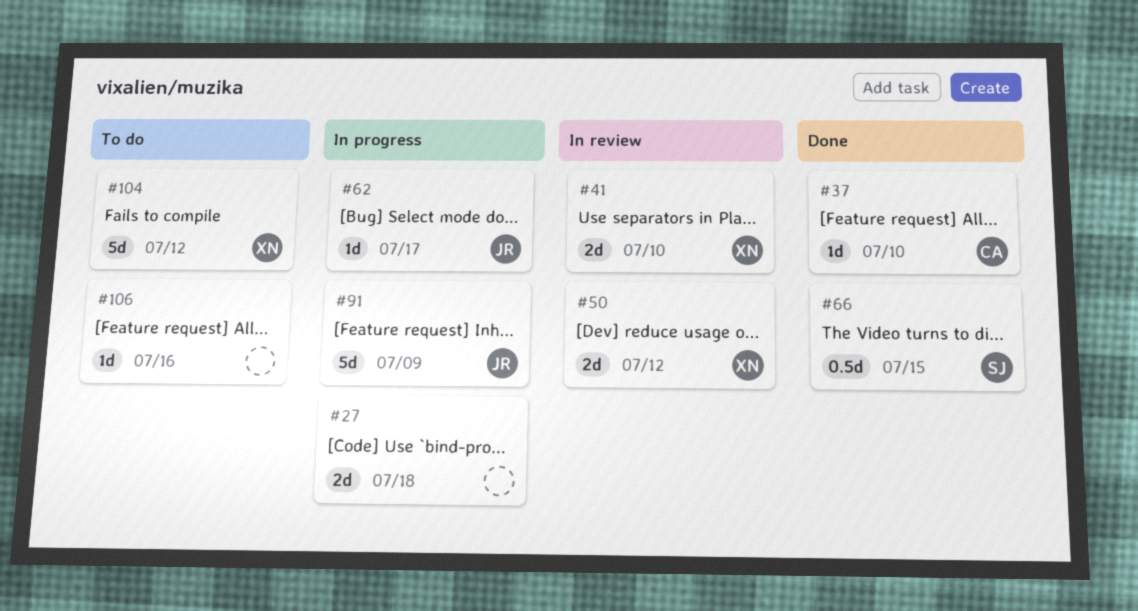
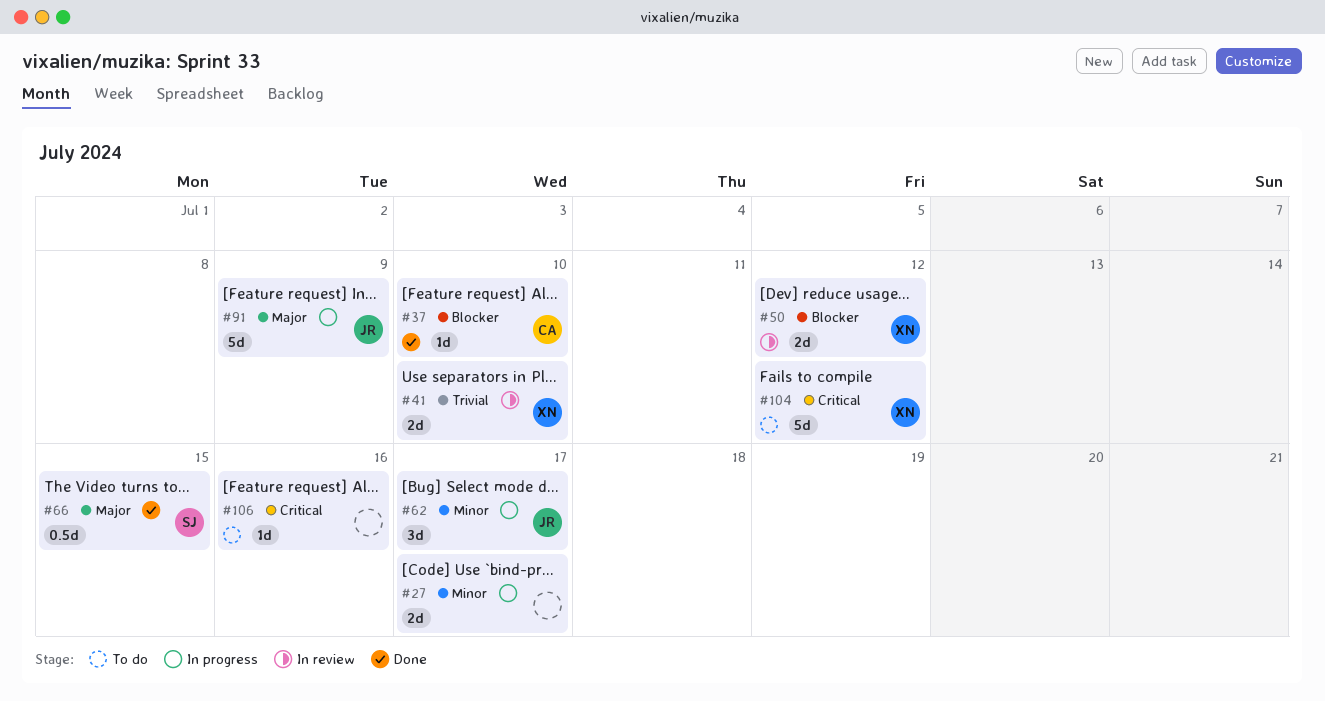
#27, due: Jul 18 -> Jul 17
#62, estimate: 1d -> 3d

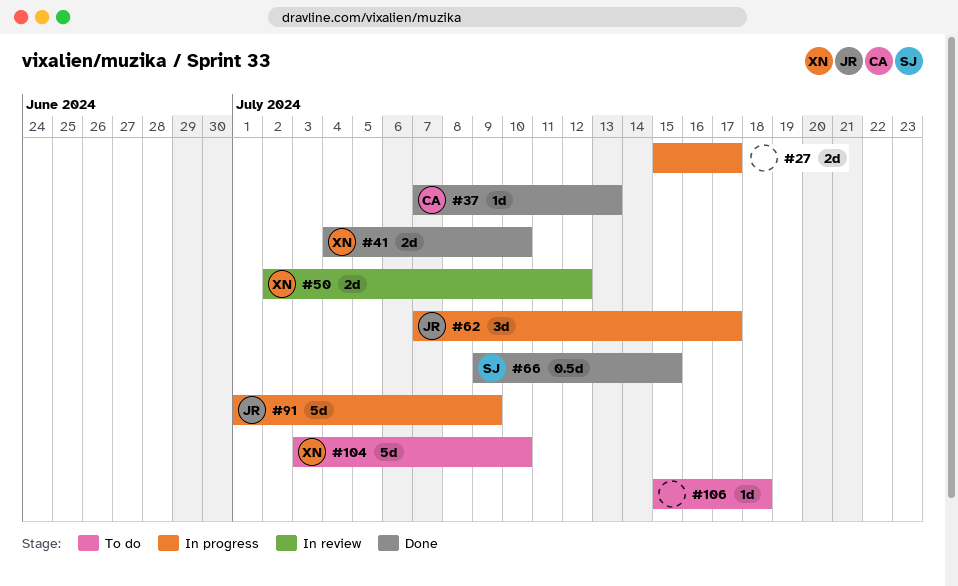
#37, due: Jul 10 -> Jul 13
#41, status: In review -> Done
#104, due: Jul 12 -> Jul 10
#106, due: Jul 16 -> Jul 18

